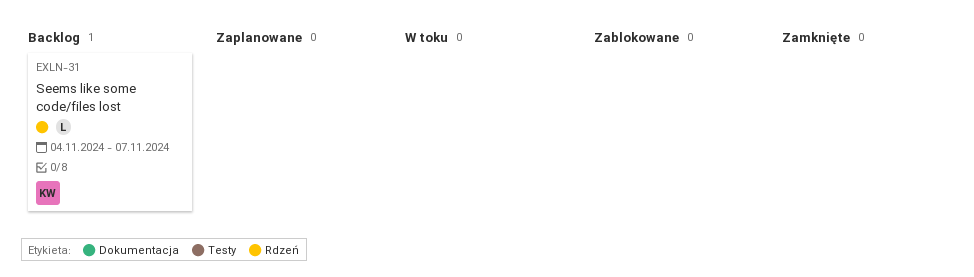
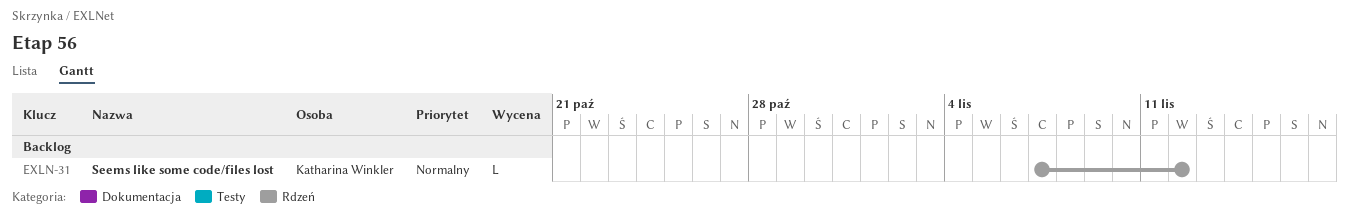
EXLN-31, start: Nov 4 -> Nov 7
EXLN-31, due: Nov 7 -> Nov 12

